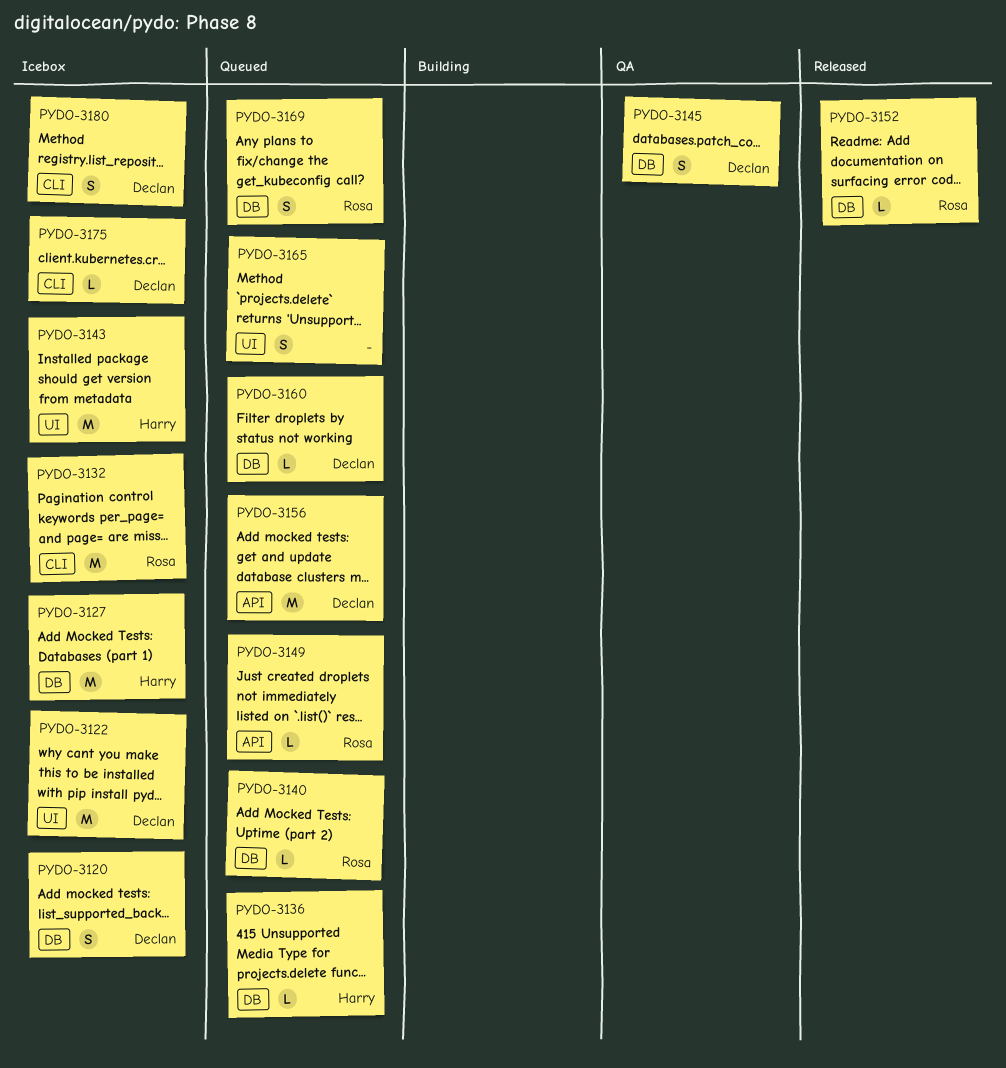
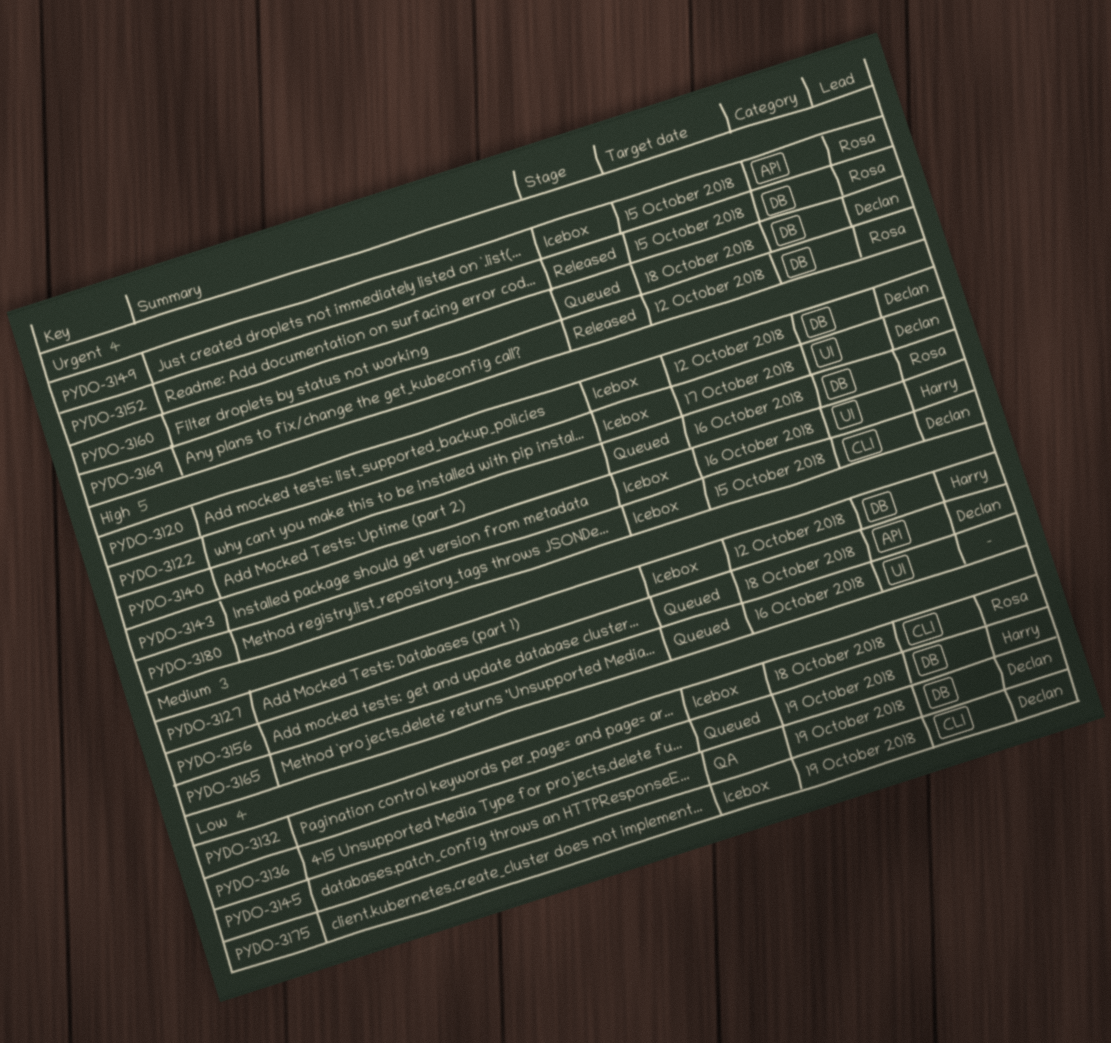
PYDO-3149, status: Queued -> Icebox
PYDO-3169, status: Queued -> Released

